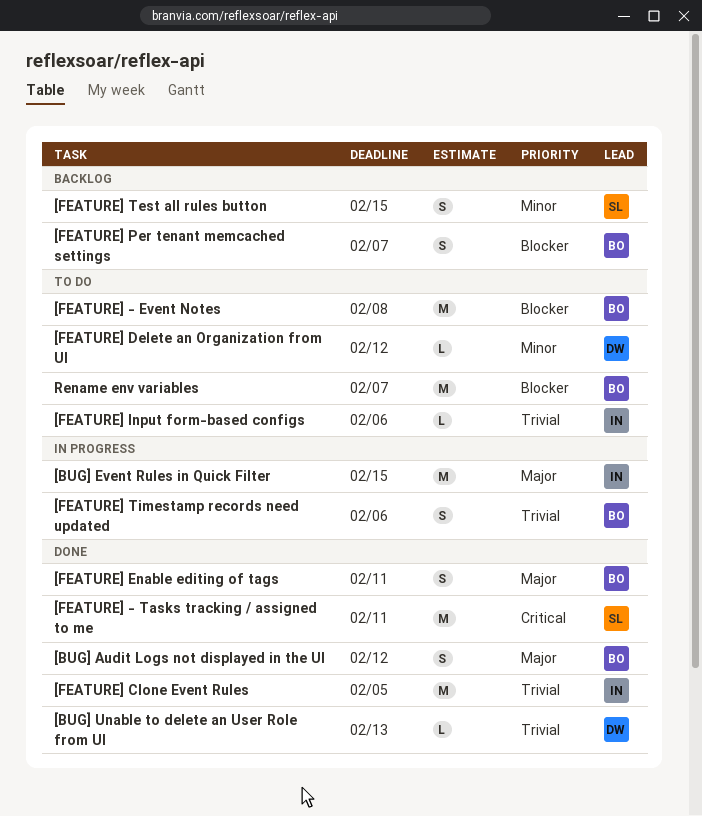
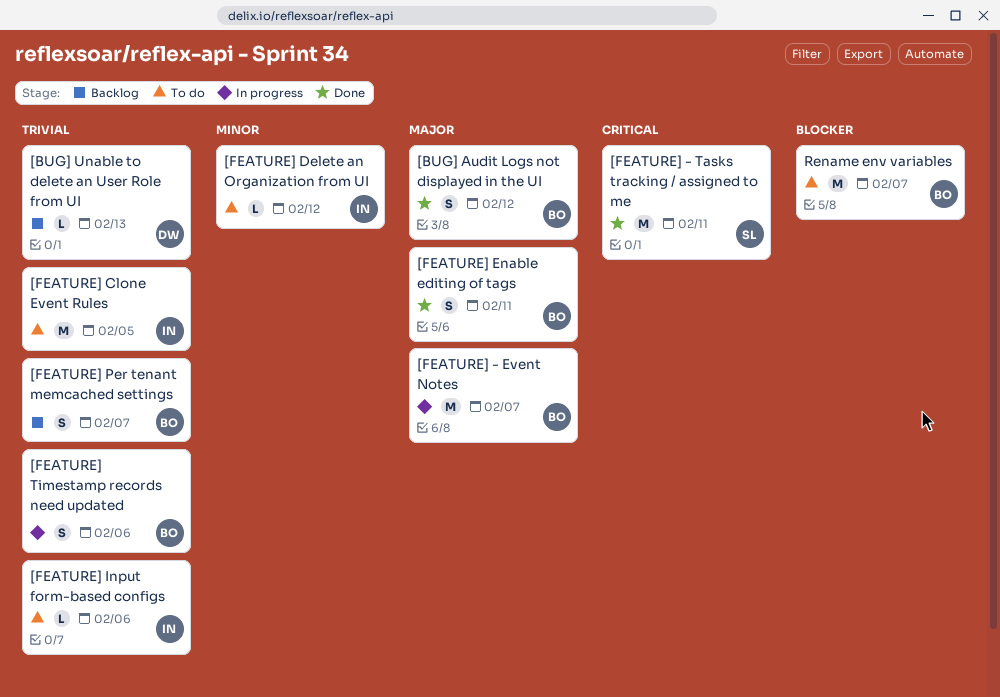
[BUG] Event Rules in Quick Filter: present -> none
[BUG] Unable to delete an User Role from UI, status: Done -> Backlog
[FEATURE] - Event Notes, status: To do -> In progress
[FEATURE] - Event Notes, priority: Blocker -> Major
[FEATURE] - Event Notes, due: Feb 8 -> Feb 7
[FEATURE] Clone Event Rules, status: Done -> To do
[FEATURE] Delete an Organization from UI, owner: DW -> IN
[FEATURE] Per tenant memcached settings, priority: Blocker -> Trivial
[FEATURE] Test all rules button: present -> none

